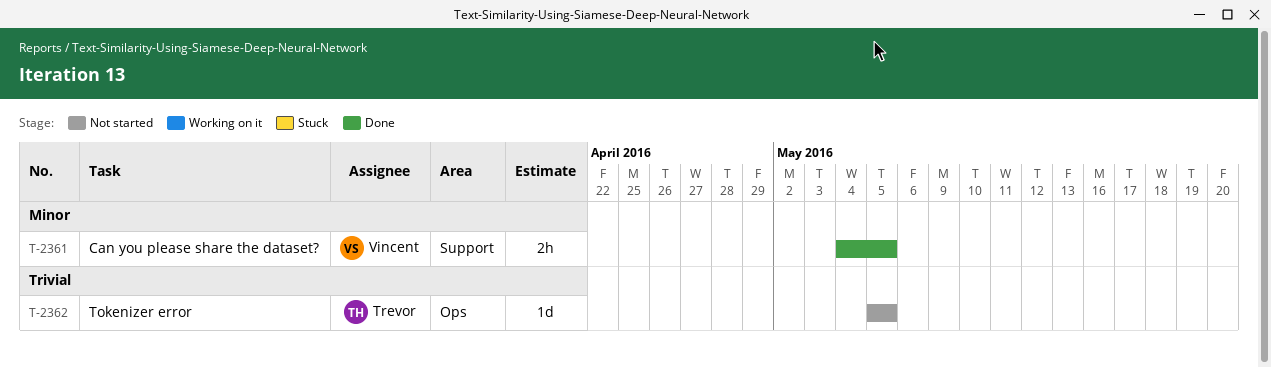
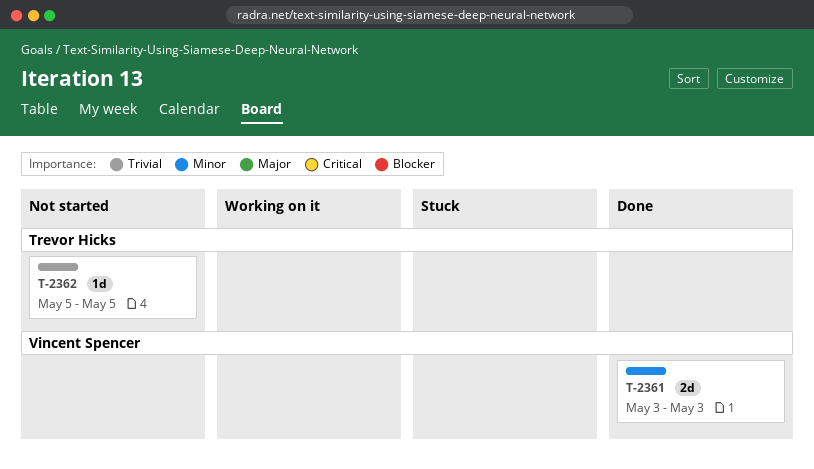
T-2361, estimate: 2h -> 2d
T-2361, start: May 4 -> May 3
T-2361, due: May 5 -> May 3

